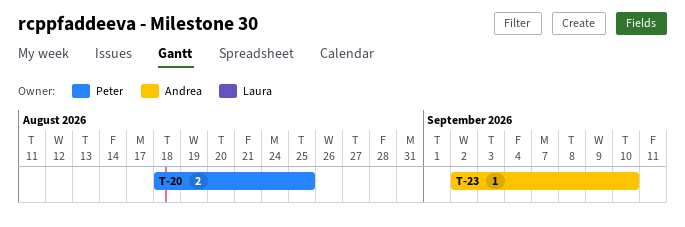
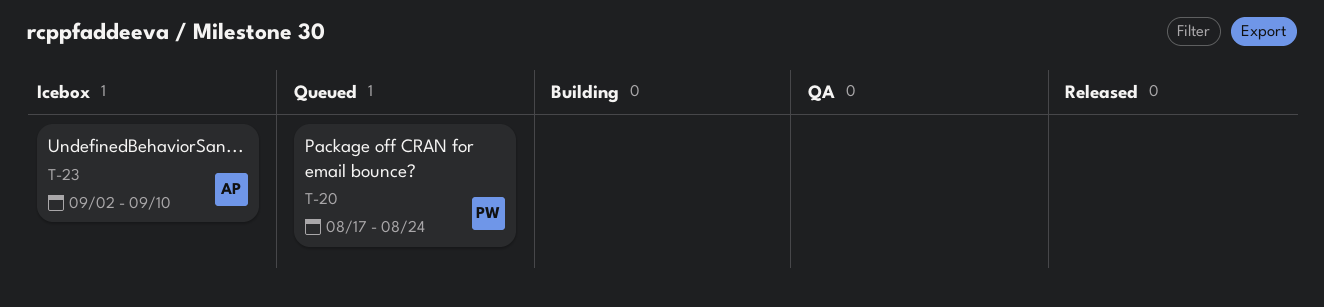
T-20, start: Aug 18 -> Aug 17
T-20, due: Aug 25 -> Aug 24

